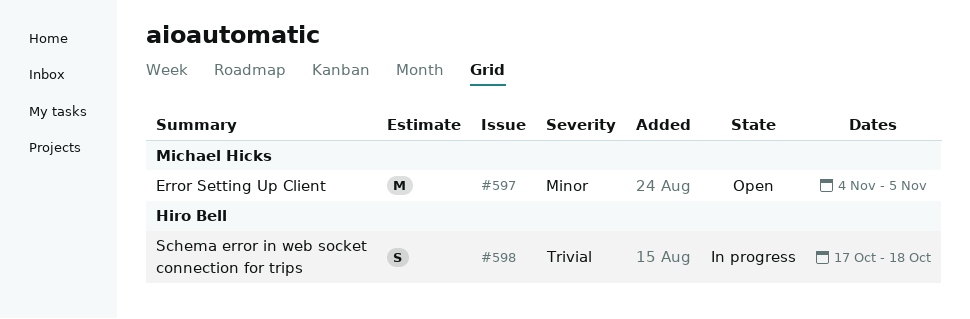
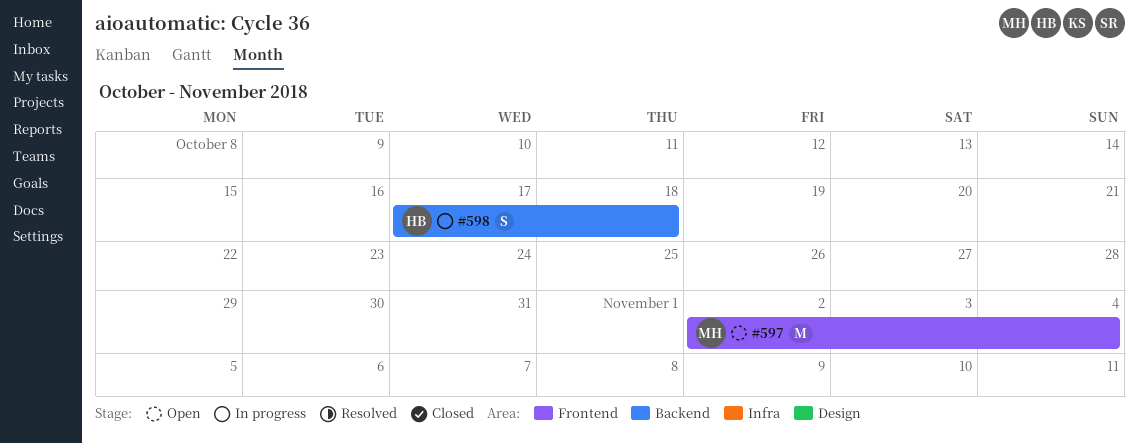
#597, start: Nov 4 -> Nov 2
#597, due: Nov 5 -> Nov 4

